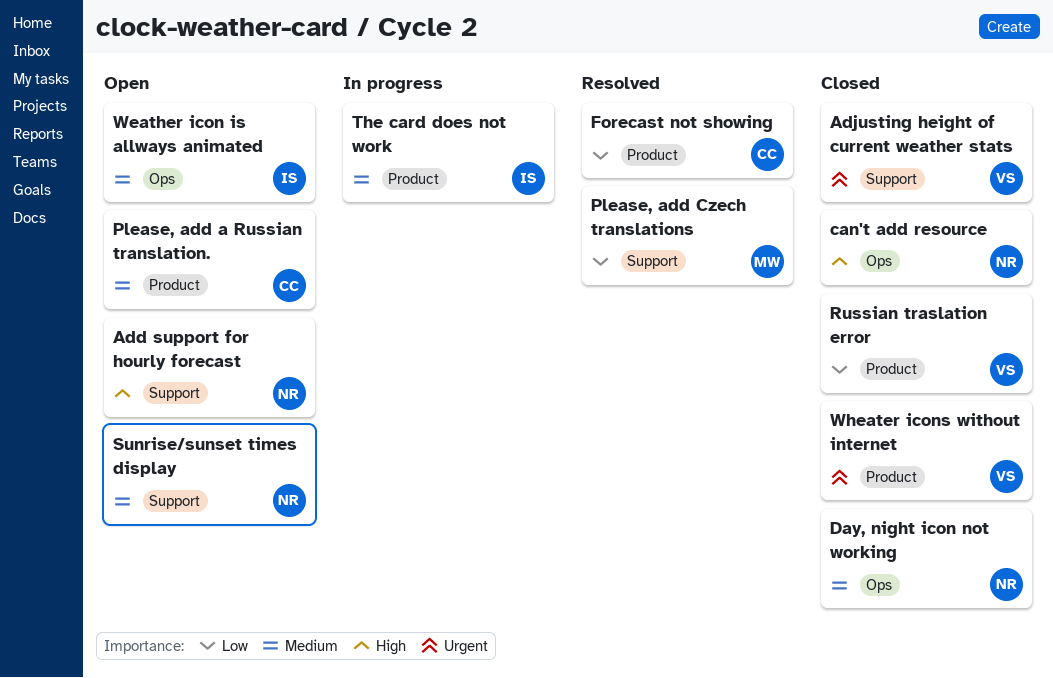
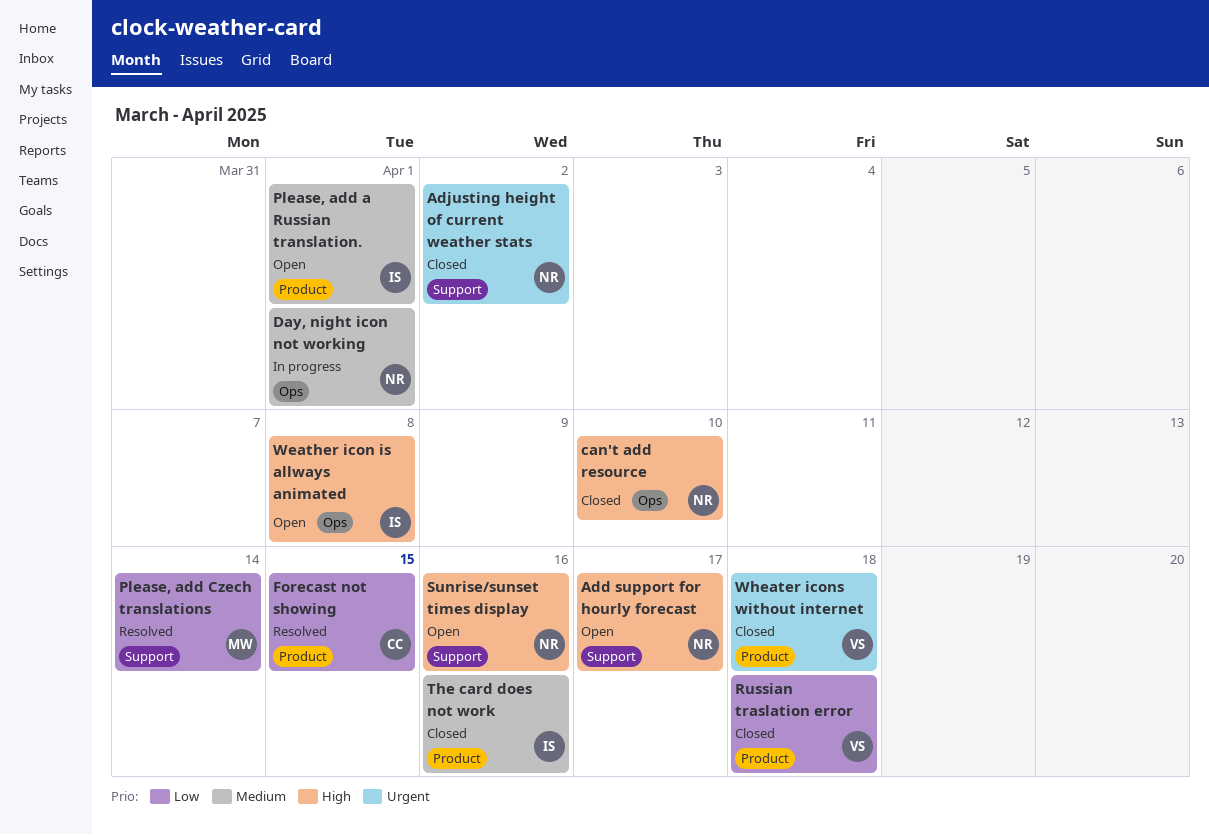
Adjusting height of current weather stats, owner: VS -> NR
Day, night icon not working, status: Closed -> In progress
Please, add a Russian translation., owner: CC -> IS
Sunrise/sunset times display, priority: Medium -> High
The card does not work, status: In progress -> Closed
Weather icon is allways animated, priority: Medium -> High

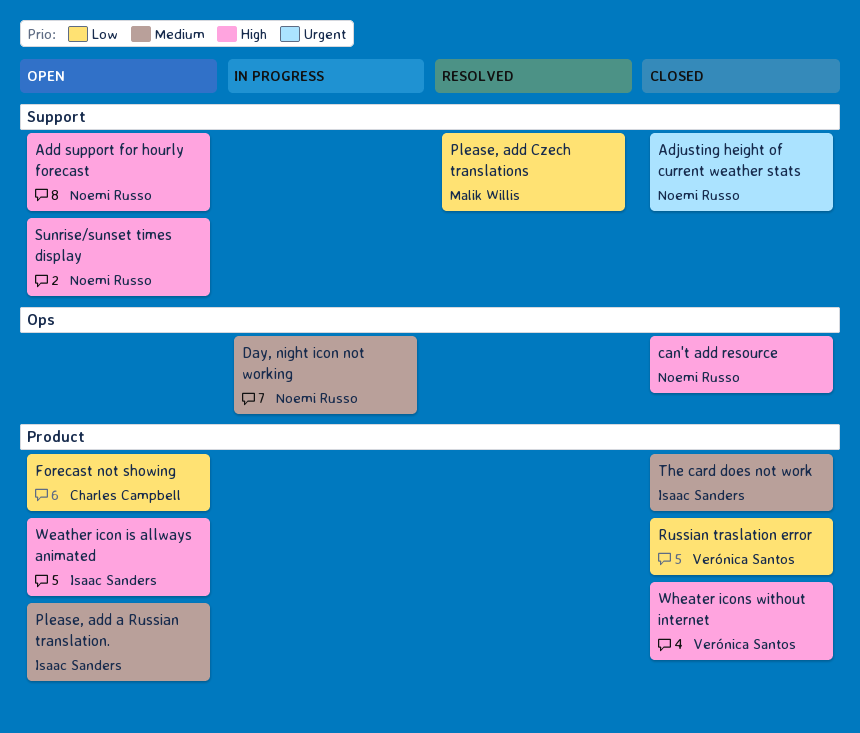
Forecast not showing, status: Resolved -> Open
Weather icon is allways animated, label: Ops -> Product
Wheater icons without internet, priority: Urgent -> High

